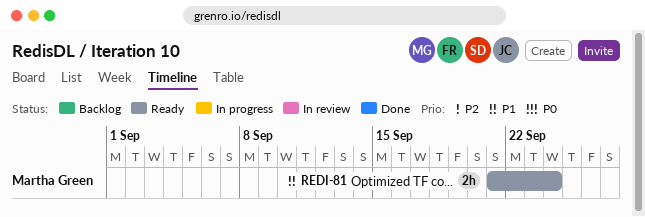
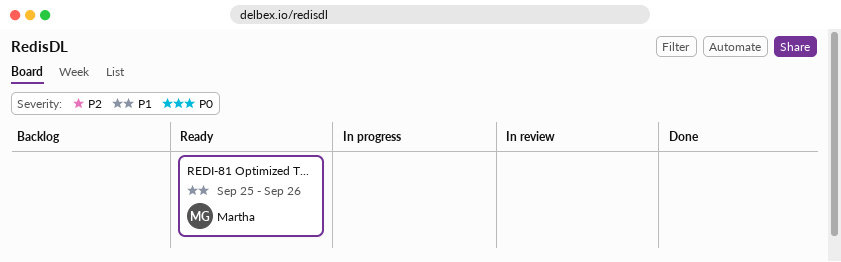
REDI-81, start: Sep 21 -> Sep 25
REDI-81, due: Sep 24 -> Sep 26

